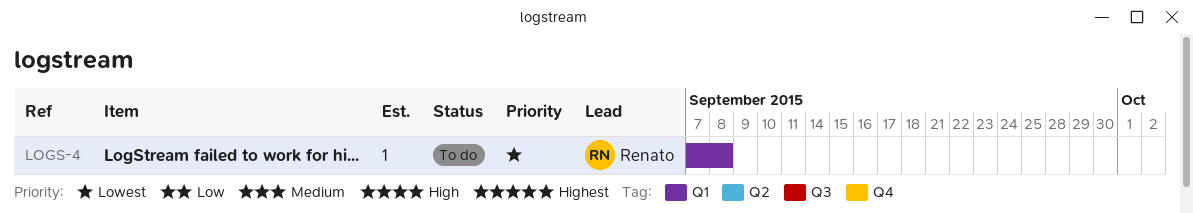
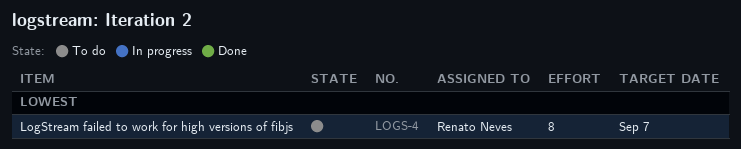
LOGS-4, estimate: 1 -> 8
LOGS-4, due: Sep 8 -> Sep 7

